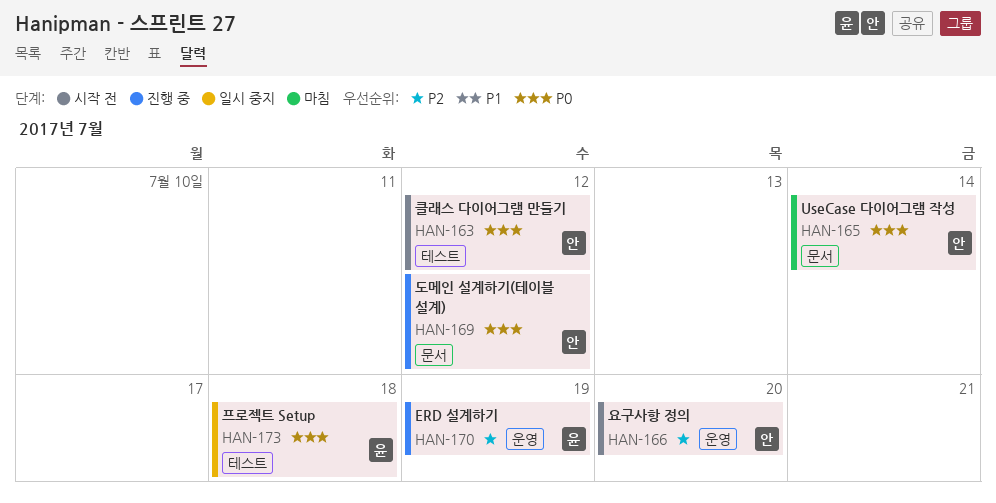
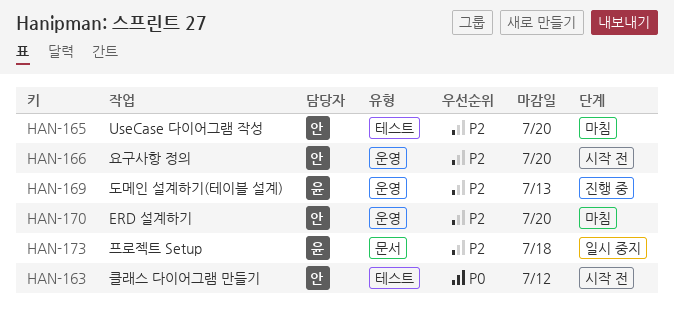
HAN-165, priority: P0 -> P2
HAN-165, label: 문서 -> 테스트
HAN-165, due: Jul 14 -> Jul 20
HAN-169, owner: 안 -> 윤
HAN-169, priority: P0 -> P2
HAN-169, label: 문서 -> 운영
HAN-169, due: Jul 12 -> Jul 13
HAN-170, status: 진행 중 -> 마침
HAN-170, owner: 윤 -> 안
HAN-170, due: Jul 19 -> Jul 20
HAN-173, priority: P0 -> P2
HAN-173, label: 테스트 -> 문서

